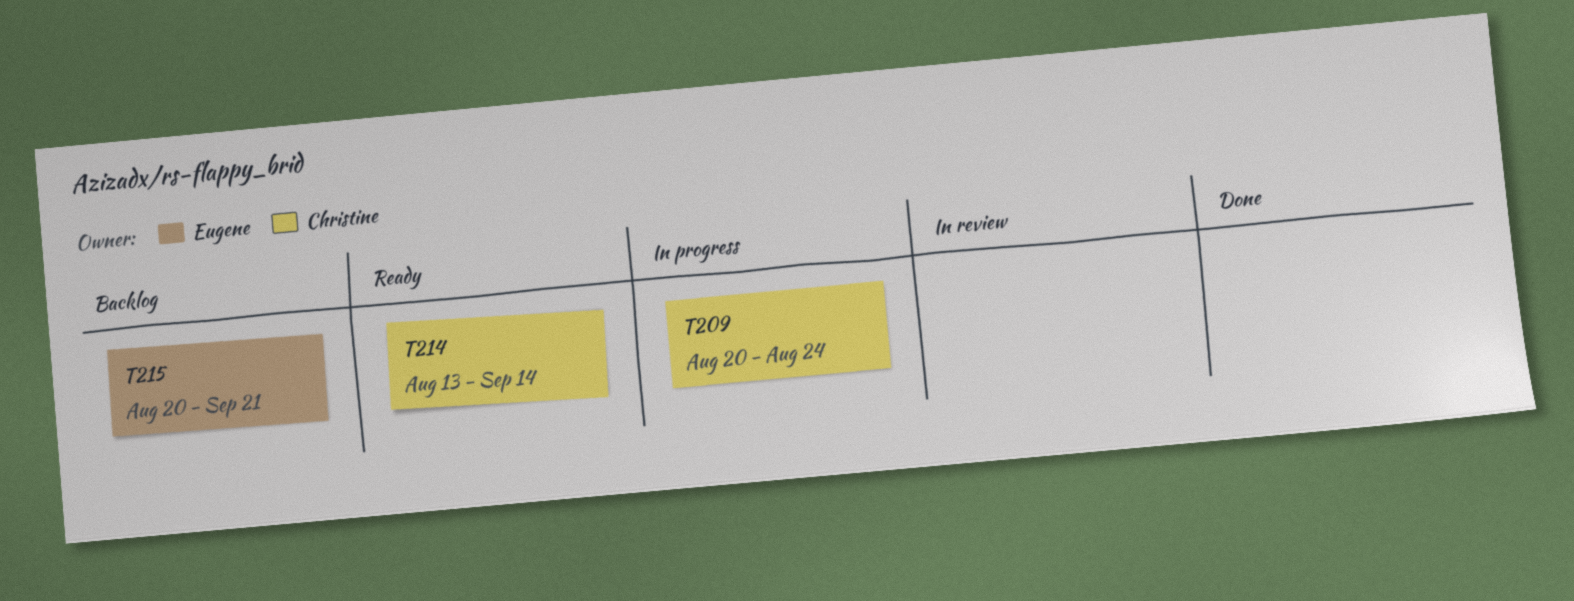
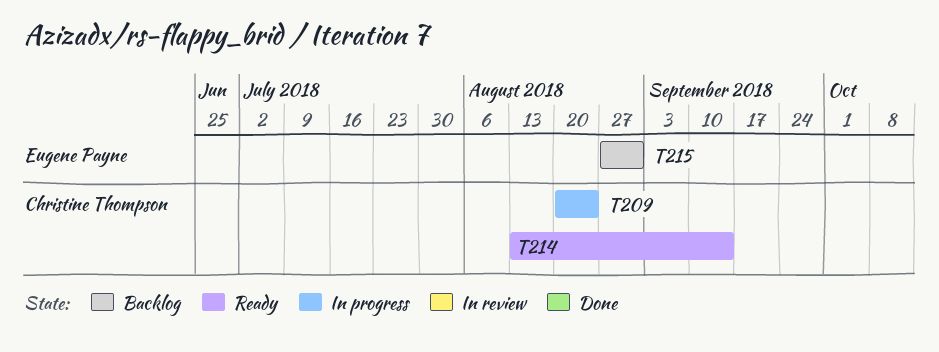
T215, start: Aug 20 -> Aug 27
T215, due: Sep 21 -> Aug 31

